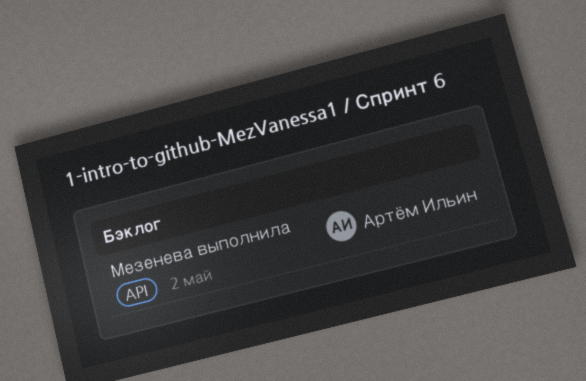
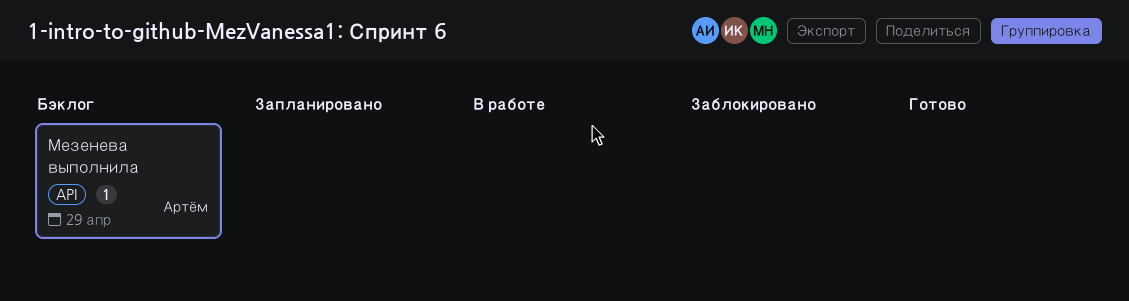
Мезенева выполнила, due: May 2 -> Apr 29

